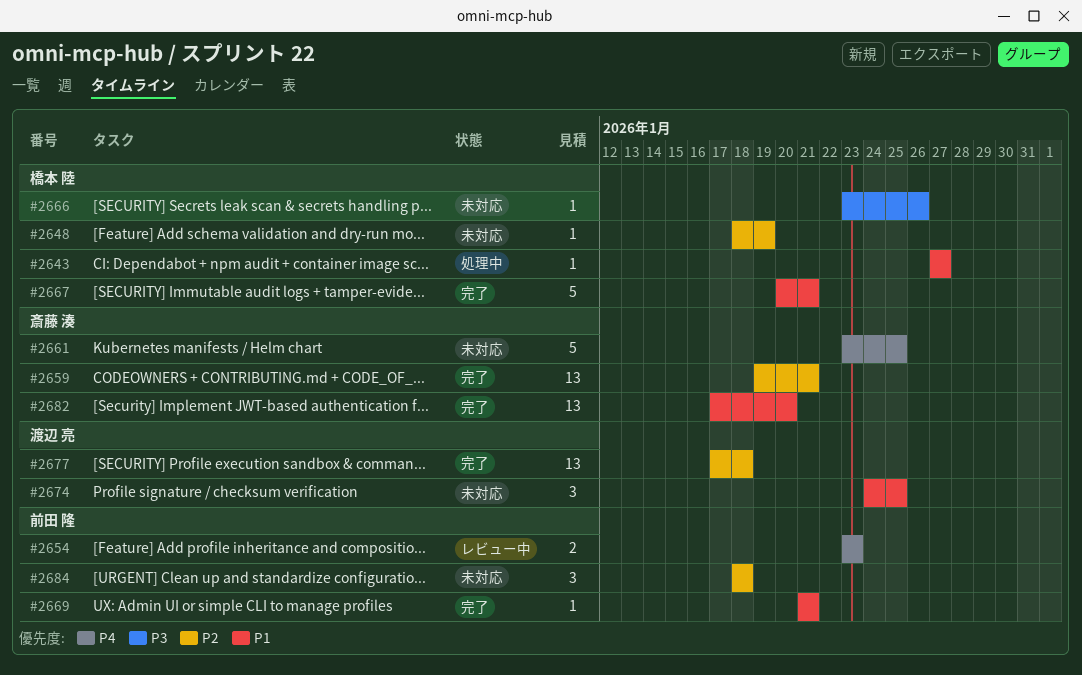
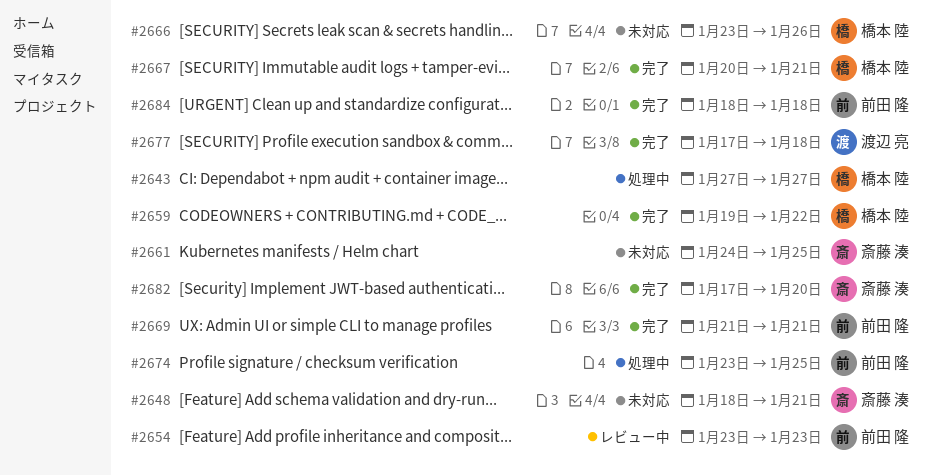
#2648, owner: 橋本 陸 -> 斎藤 湊
#2648, due: Jan 19 -> Jan 21
#2659, owner: 斎藤 湊 -> 橋本 陸
#2659, due: Jan 21 -> Jan 22
#2661, start: Jan 23 -> Jan 24
#2674, status: 未対応 -> 処理中
#2674, owner: 渡辺 亮 -> 前田 隆
#2674, start: Jan 24 -> Jan 23
#2684, status: 未対応 -> 完了

